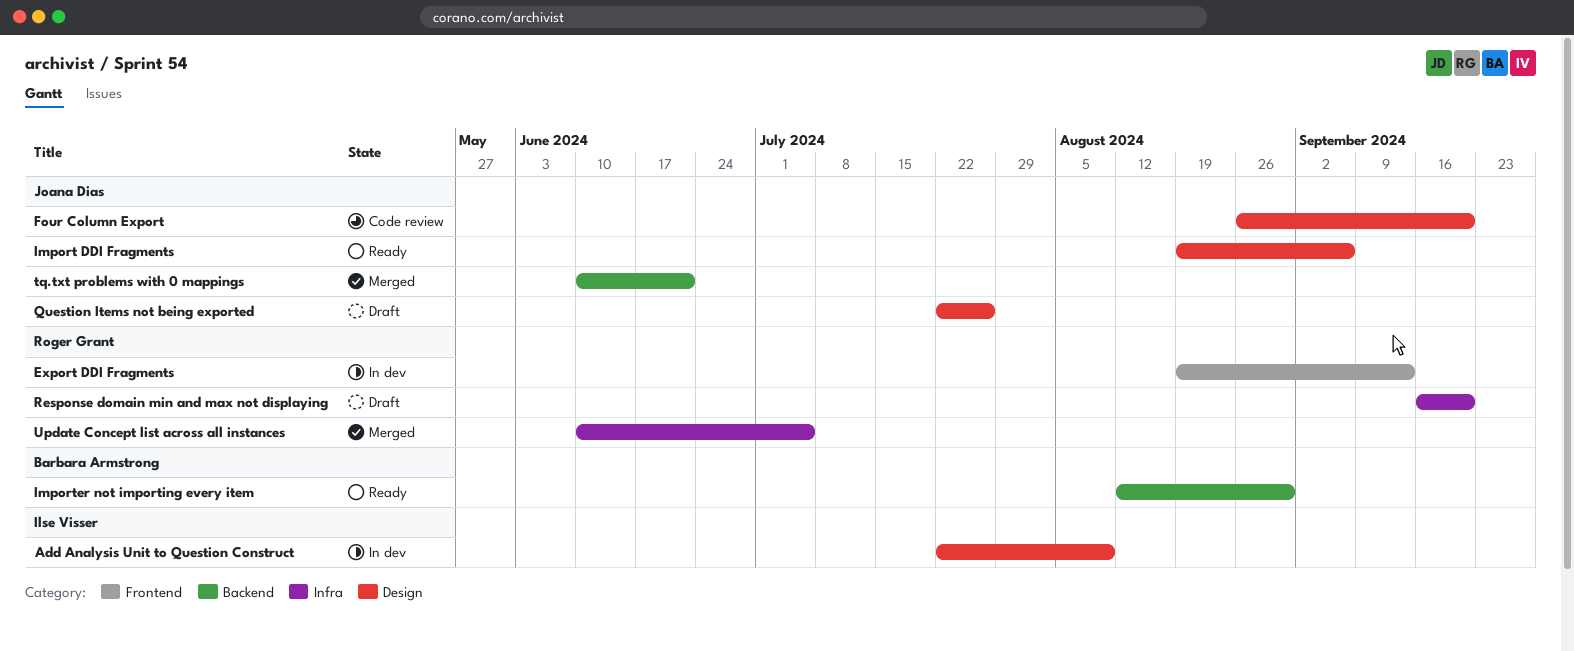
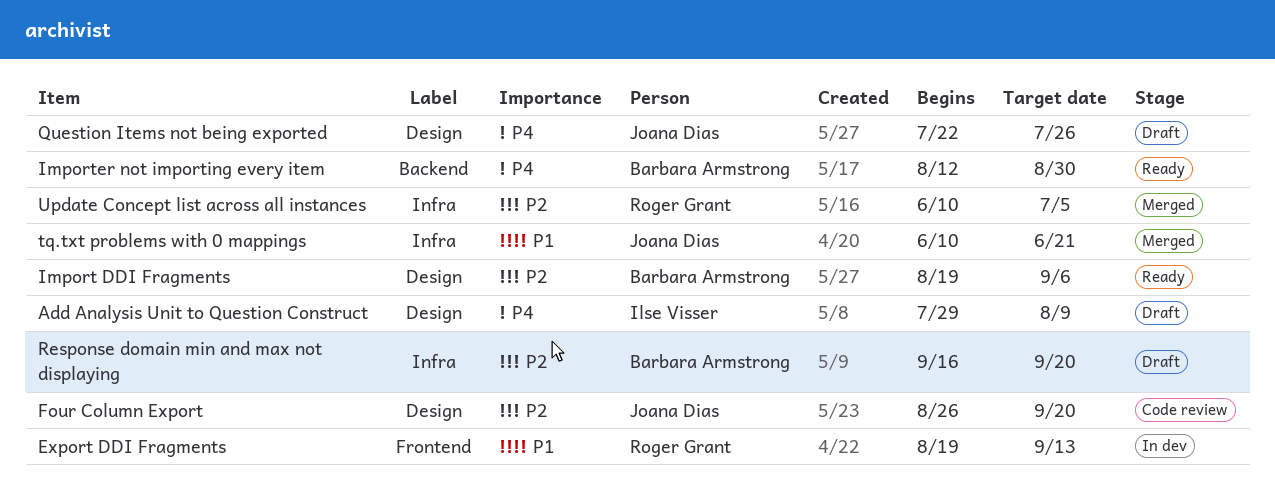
Add Analysis Unit to Question Construct, status: In dev -> Draft
Add Analysis Unit to Question Construct, start: Jul 22 -> Jul 29
Import DDI Fragments, owner: Joana Dias -> Barbara Armstrong
Response domain min and max not displaying, owner: Roger Grant -> Barbara Armstrong
tq.txt problems with 0 mappings, label: Backend -> Infra

